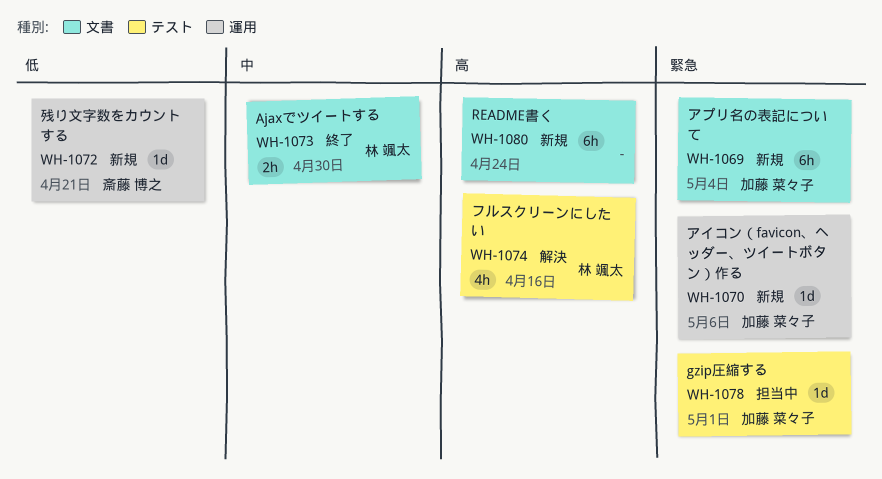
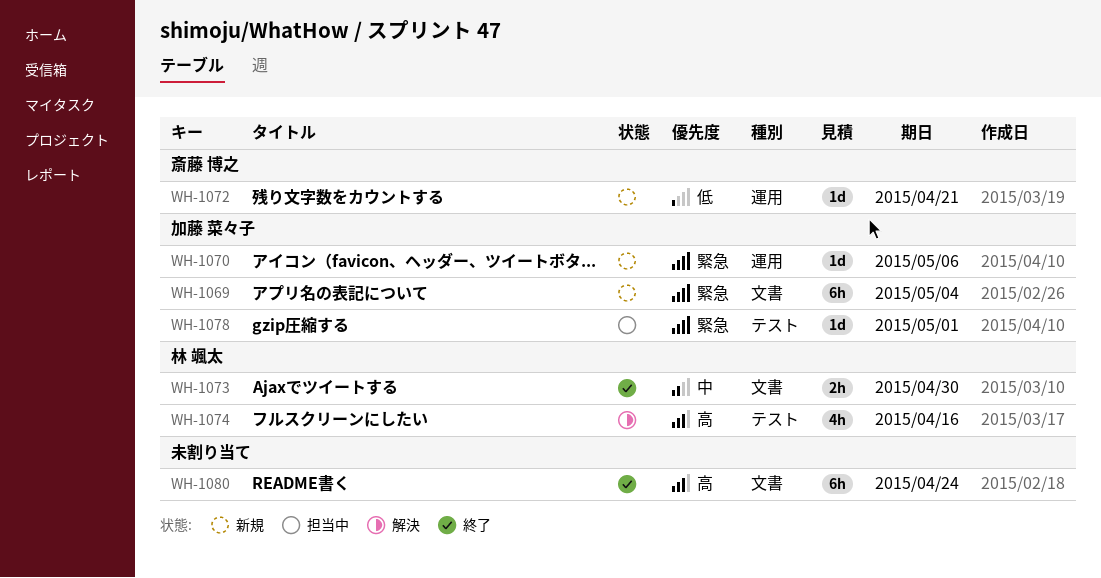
WH-1080, status: 新規 -> 終了

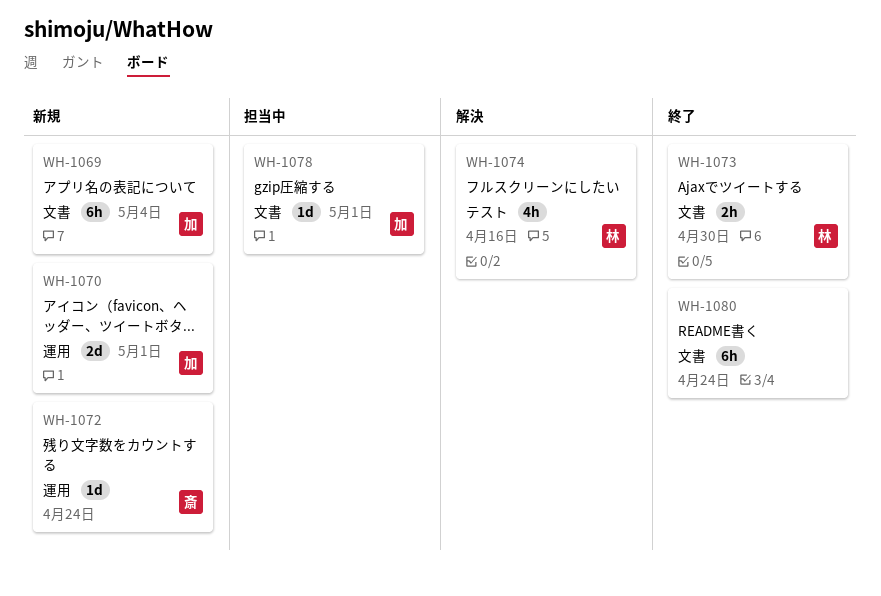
WH-1070, estimate: 1d -> 2d
WH-1070, due: May 6 -> May 1
WH-1072, due: Apr 21 -> Apr 24
WH-1078, label: テスト -> 文書

